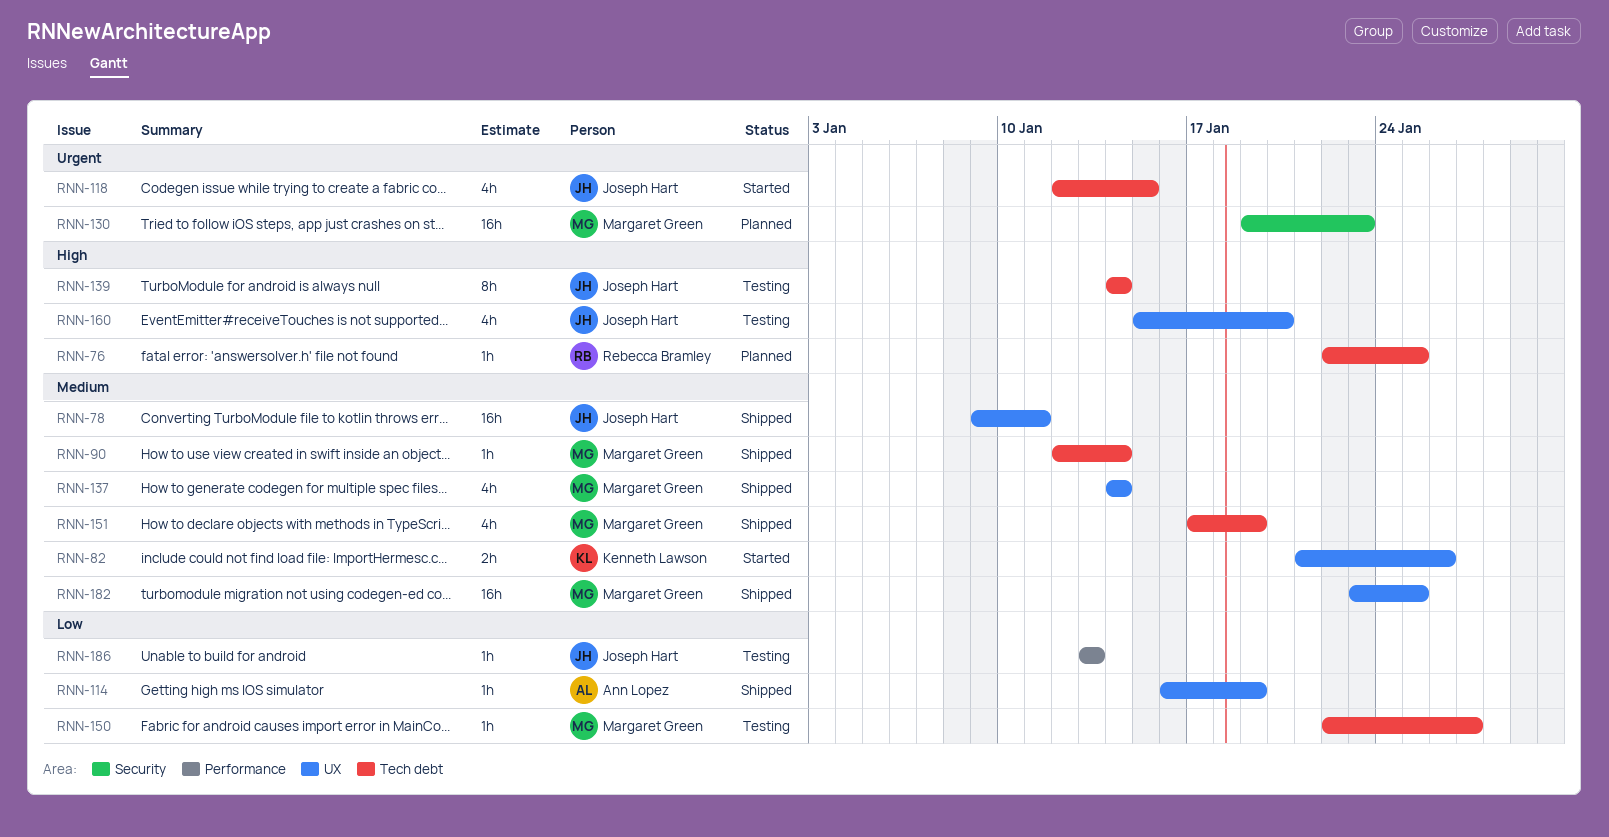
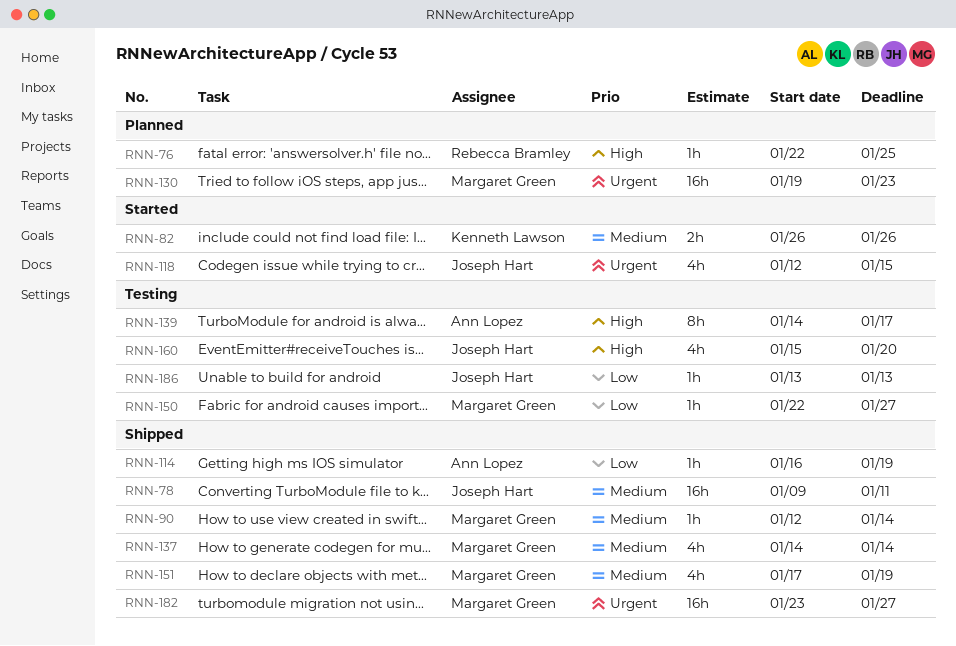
RNN-82, start: Jan 21 -> Jan 26
RNN-139, owner: Joseph Hart -> Ann Lopez
RNN-139, due: Jan 14 -> Jan 17
RNN-182, priority: Medium -> Urgent
RNN-182, due: Jan 25 -> Jan 27

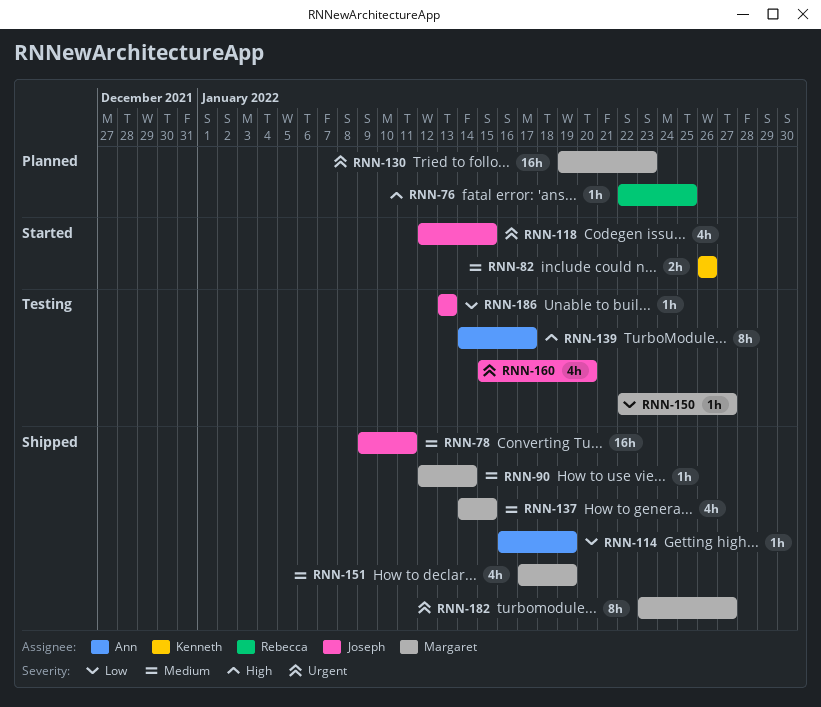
RNN-137, due: Jan 14 -> Jan 15
RNN-160, priority: High -> Urgent
RNN-182, estimate: 16h -> 8h

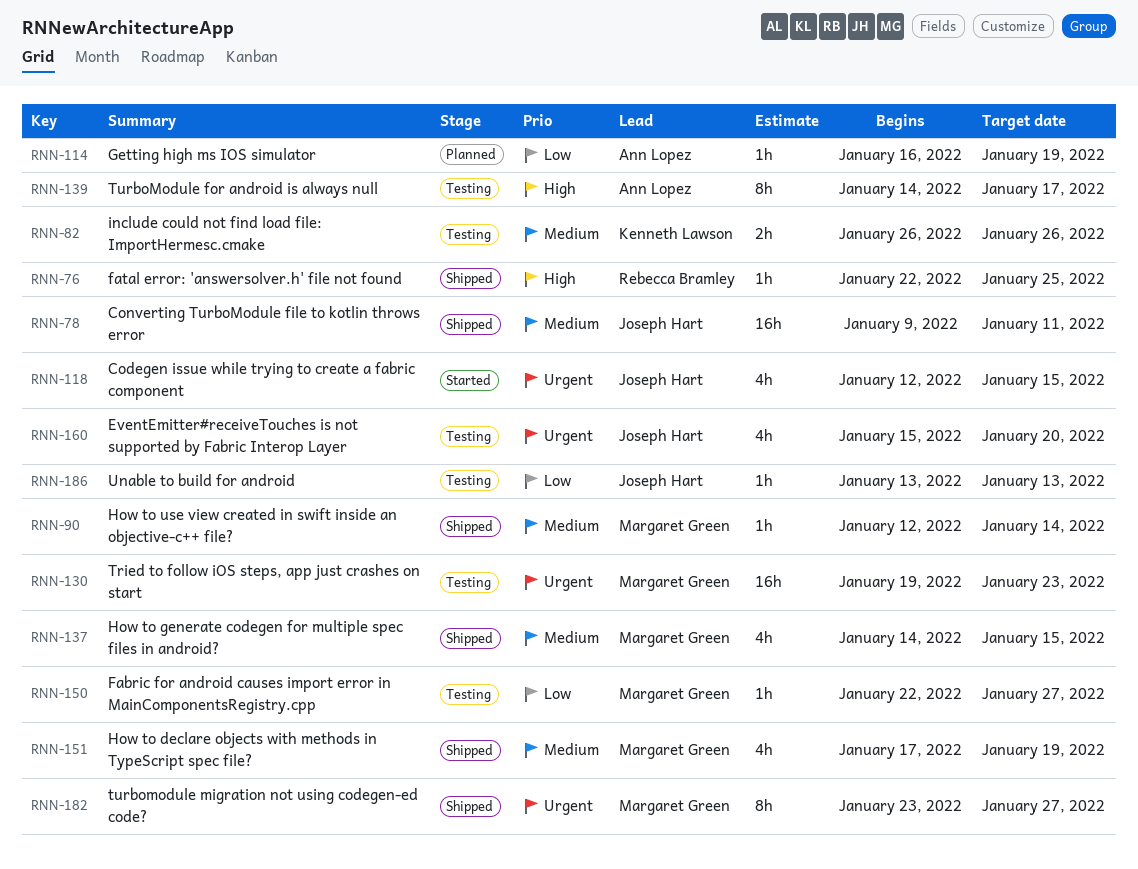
RNN-76, status: Planned -> Shipped
RNN-82, status: Started -> Testing
RNN-114, status: Shipped -> Planned
RNN-130, status: Planned -> Testing

